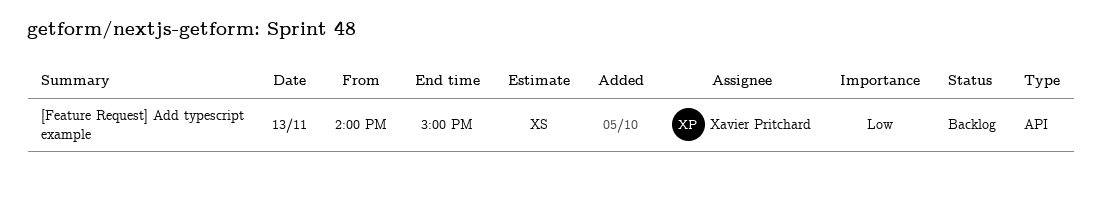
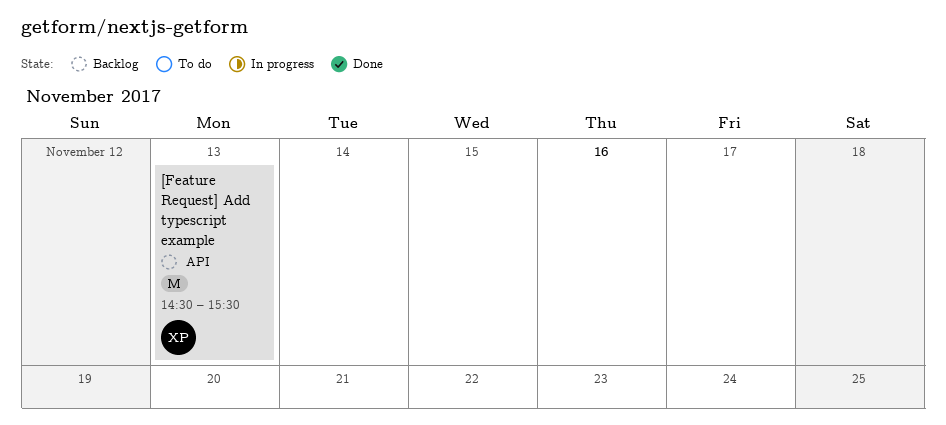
[Feature Request] Add typescript example, estimate: XS -> M
[Feature Request] Add typescript example, begins: 14:00 -> 14:30
[Feature Request] Add typescript example, ends: 15:00 -> 15:30

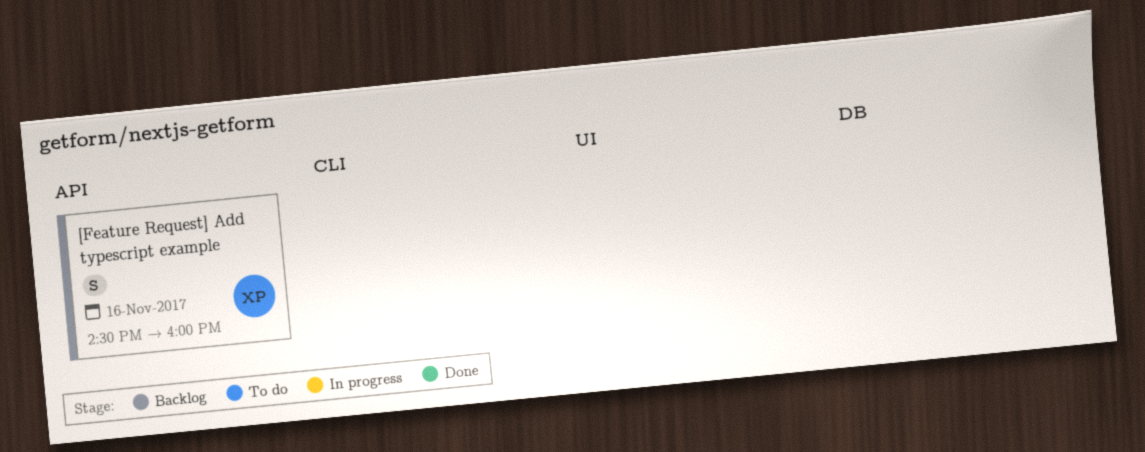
[Feature Request] Add typescript example, estimate: M -> S
[Feature Request] Add typescript example, day: Nov 13 -> Nov 16
[Feature Request] Add typescript example, ends: 15:30 -> 16:00

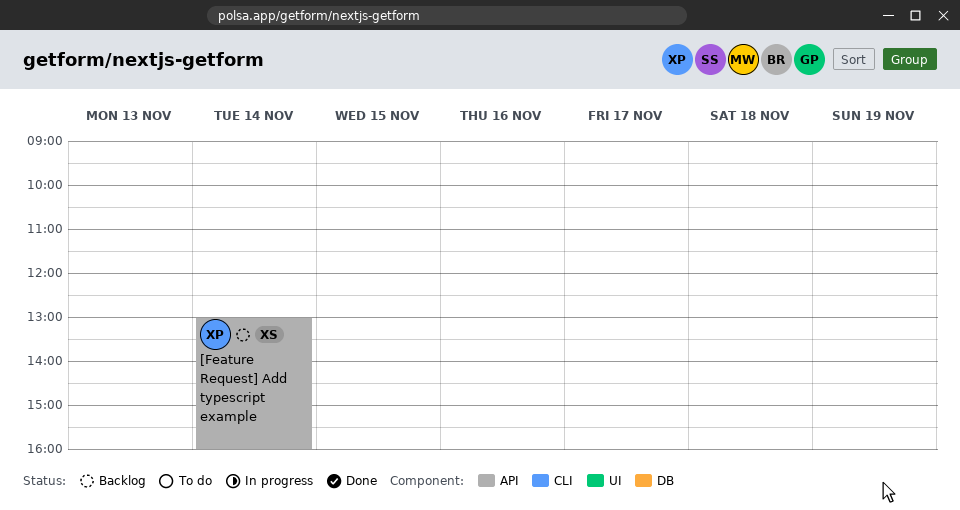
[Feature Request] Add typescript example, estimate: S -> XS
[Feature Request] Add typescript example, day: Nov 16 -> Nov 14
[Feature Request] Add typescript example, begins: 14:30 -> 13:00

